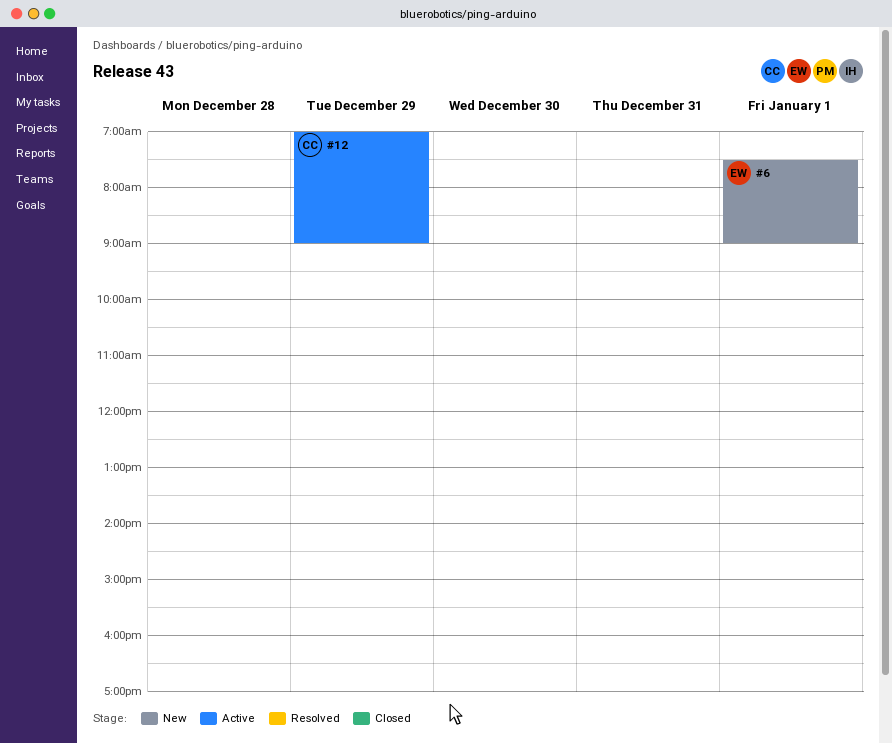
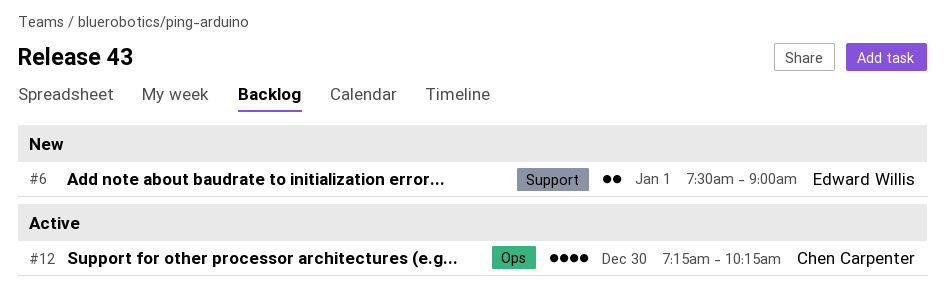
#12, day: Dec 29 -> Dec 30
#12, begins: 07:00 -> 07:15
#12, ends: 09:00 -> 10:15

